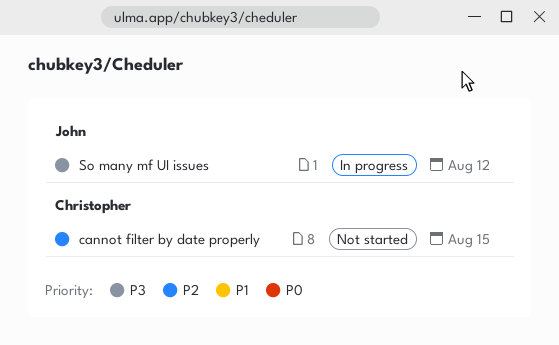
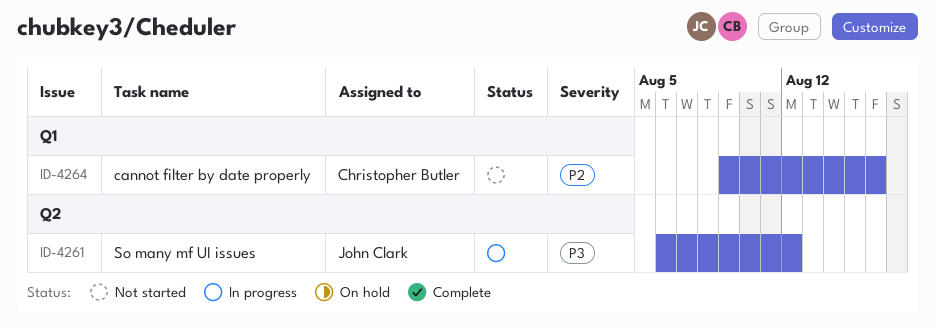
cannot filter by date properly, due: Aug 15 -> Aug 16

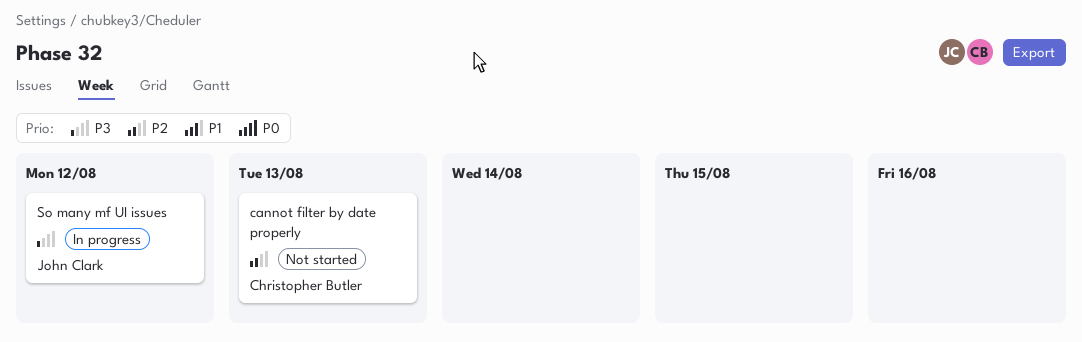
cannot filter by date properly, due: Aug 16 -> Aug 13

